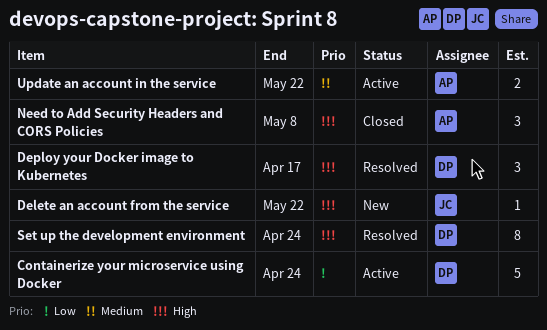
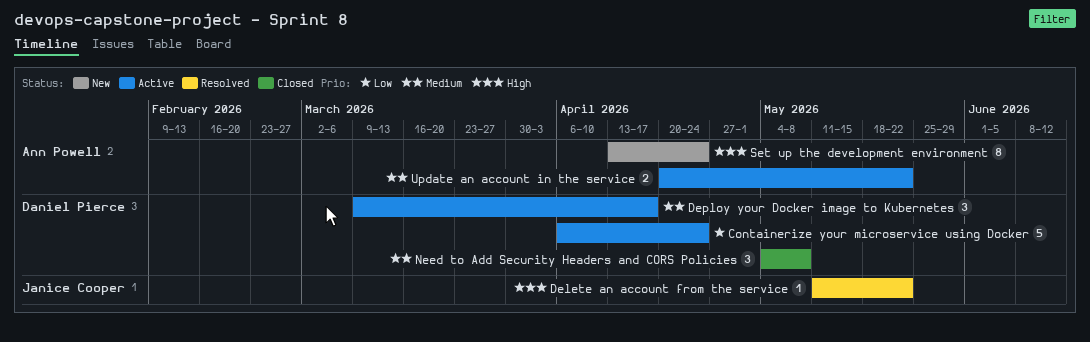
Delete an account from the service, status: New -> Resolved
Deploy your Docker image to Kubernetes, status: Resolved -> Active
Deploy your Docker image to Kubernetes, priority: High -> Medium
Need to Add Security Headers and CORS Policies, owner: Ann Powell -> Daniel Pierce
Need to Add Security Headers and CORS Policies, priority: High -> Medium
Set up the development environment, status: Resolved -> New
Set up the development environment, owner: Daniel Pierce -> Ann Powell

